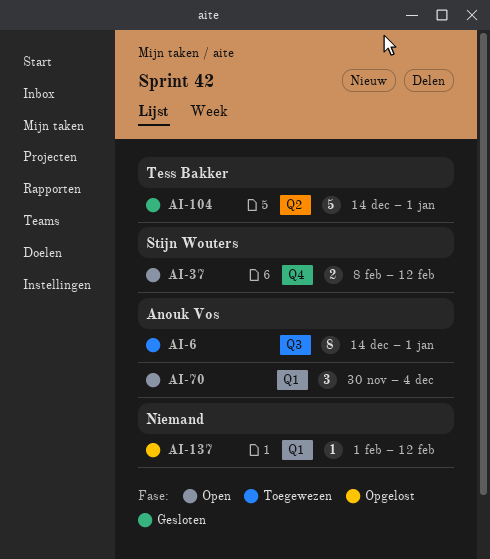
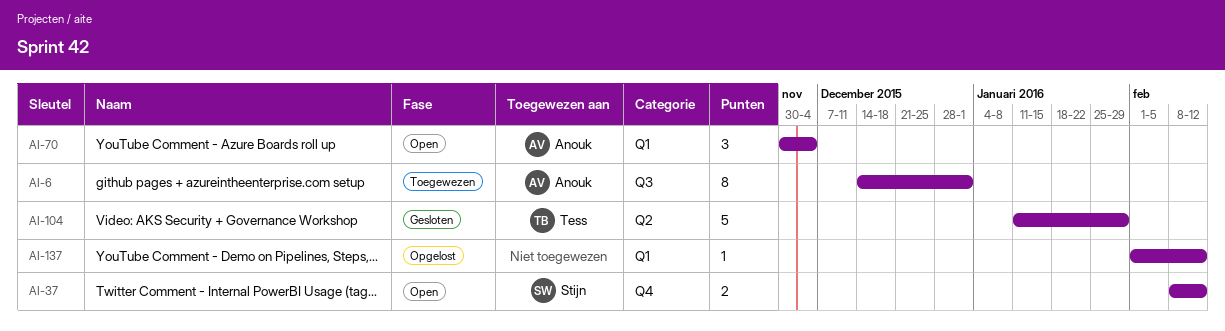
AI-104, start: Dec 14 -> Jan 11
AI-104, due: Jan 1 -> Jan 29

